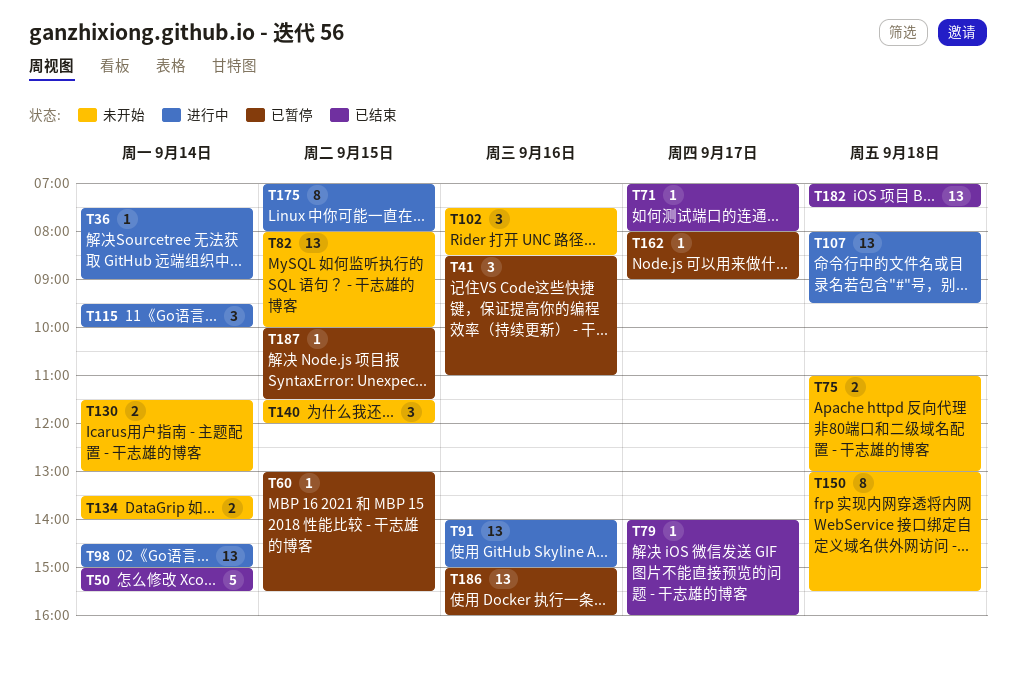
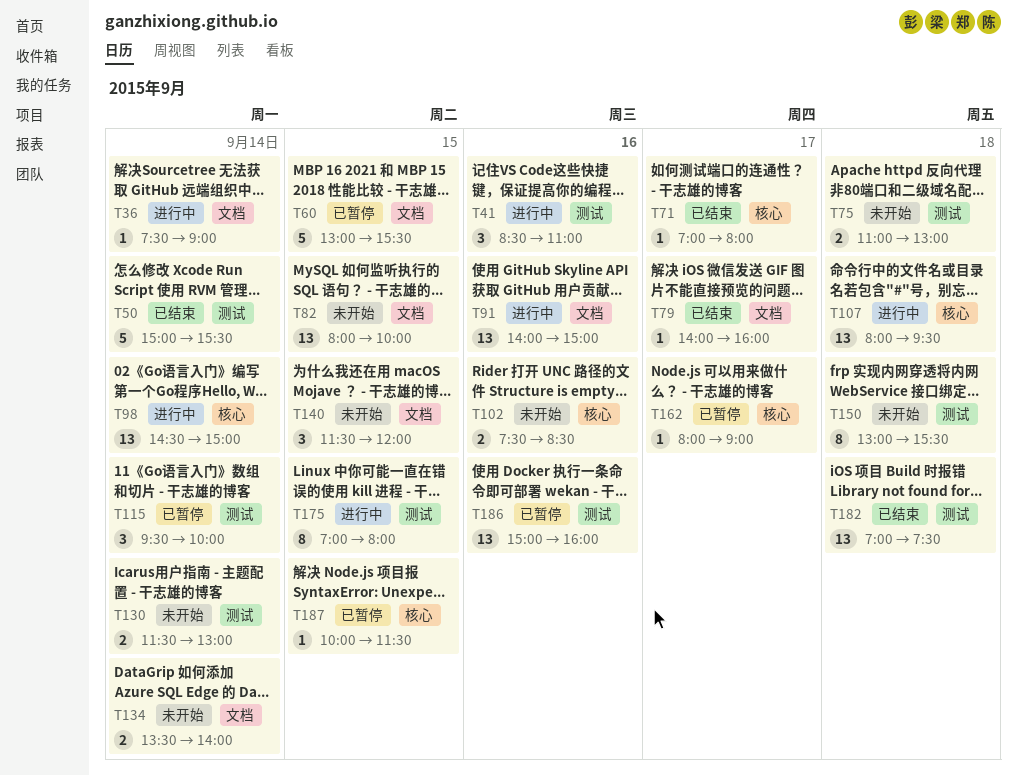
T41, status: 已暂停 -> 进行中
T60, estimate: 1 -> 5
T102, estimate: 3 -> 2
T115, status: 进行中 -> 已暂停

